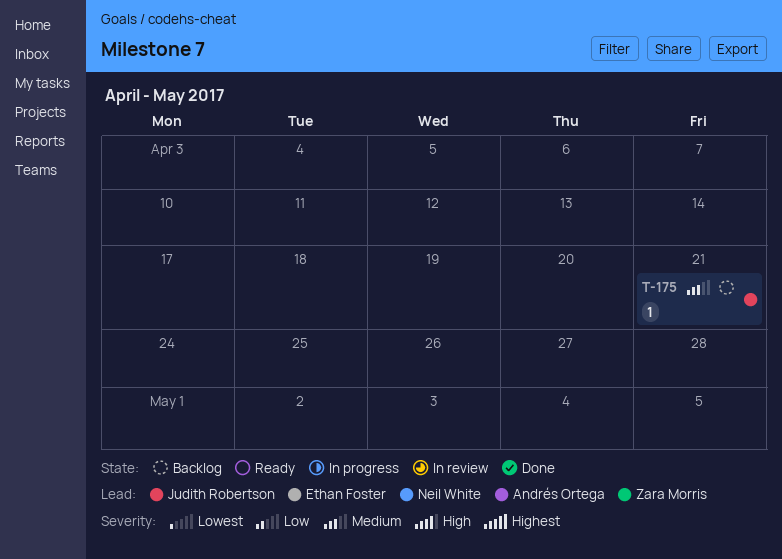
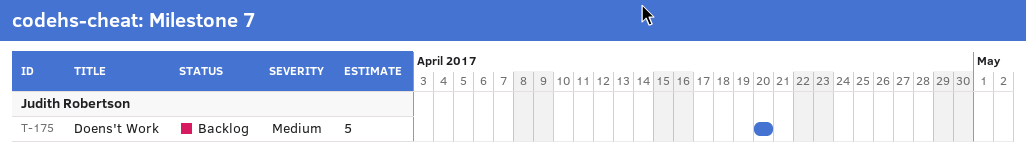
T-175, estimate: 1 -> 5
T-175, due: Apr 21 -> Apr 20

